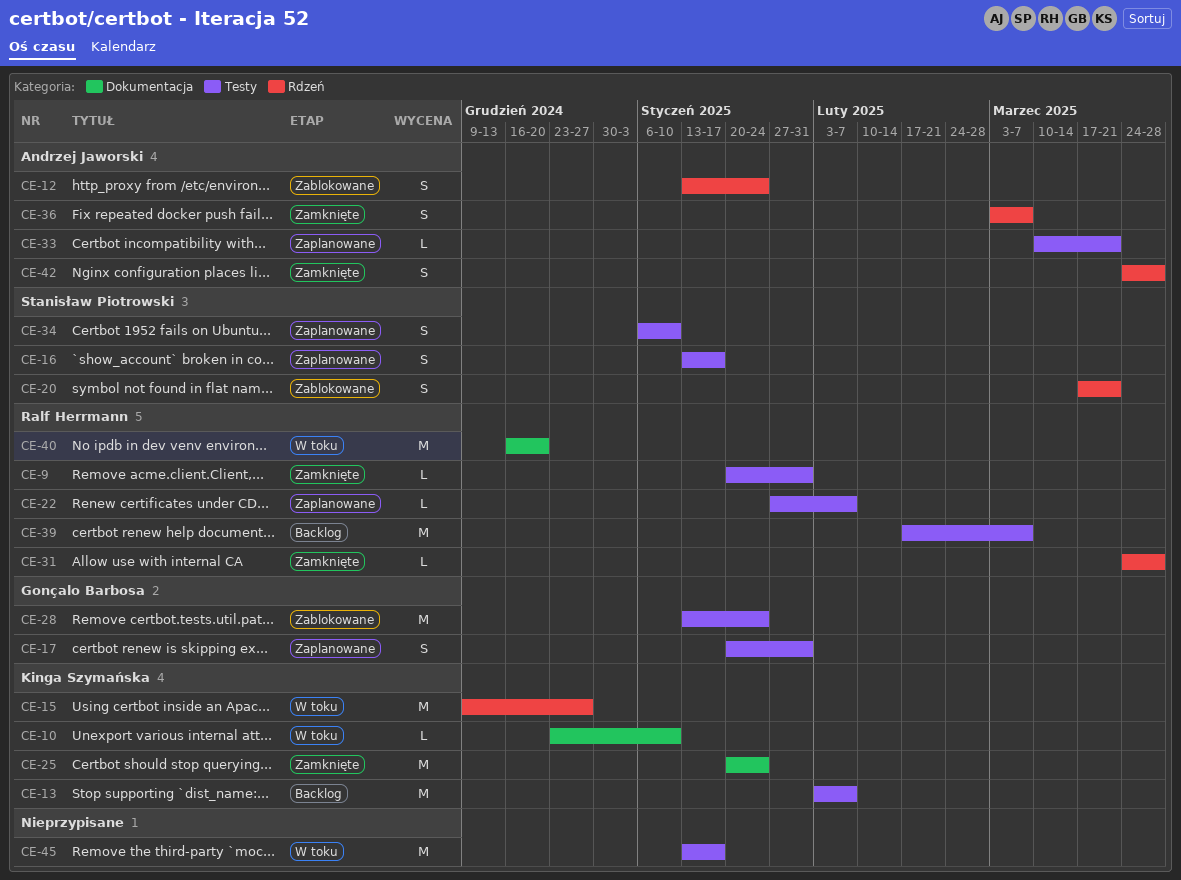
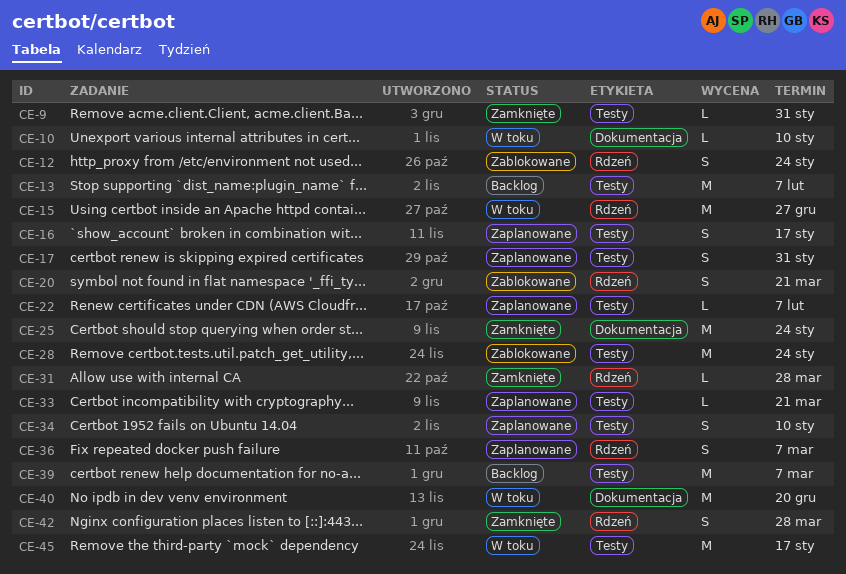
CE-36, status: Zamknięte -> Zaplanowane

